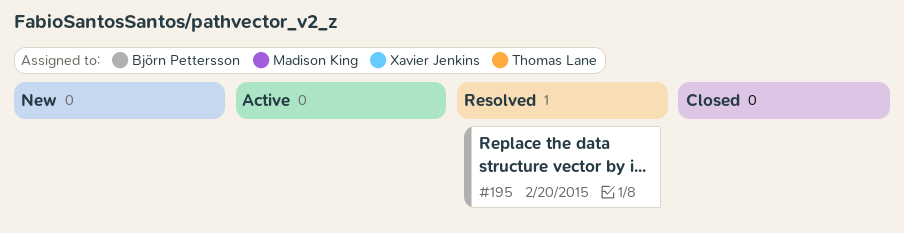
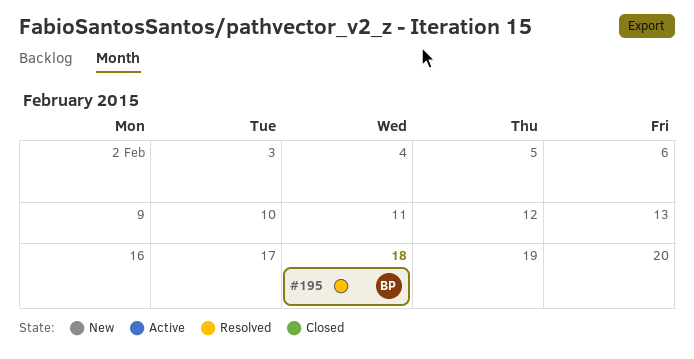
#195, due: Feb 20 -> Feb 18

